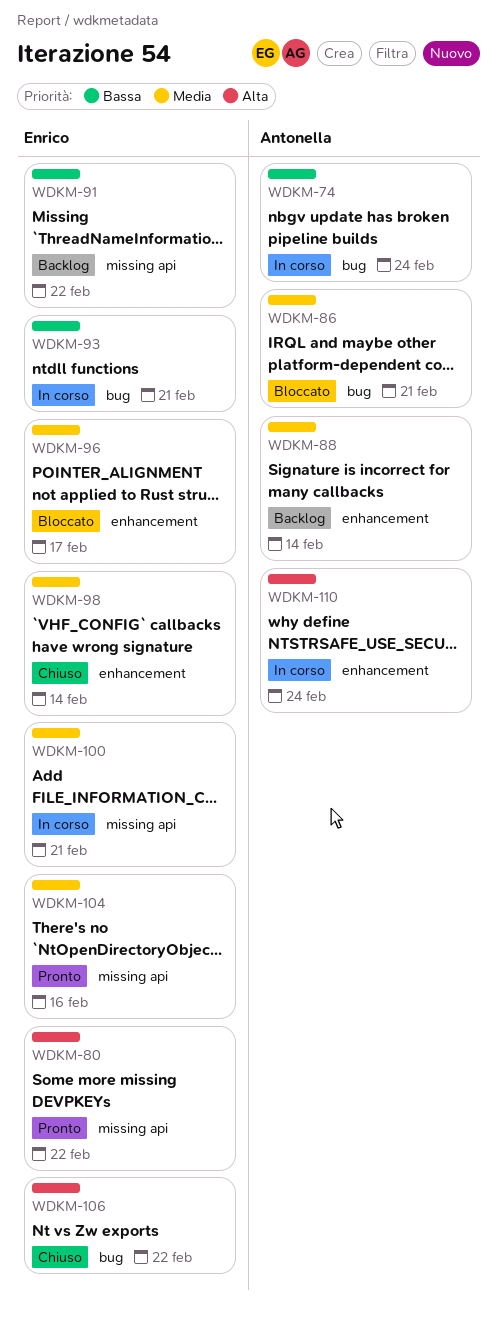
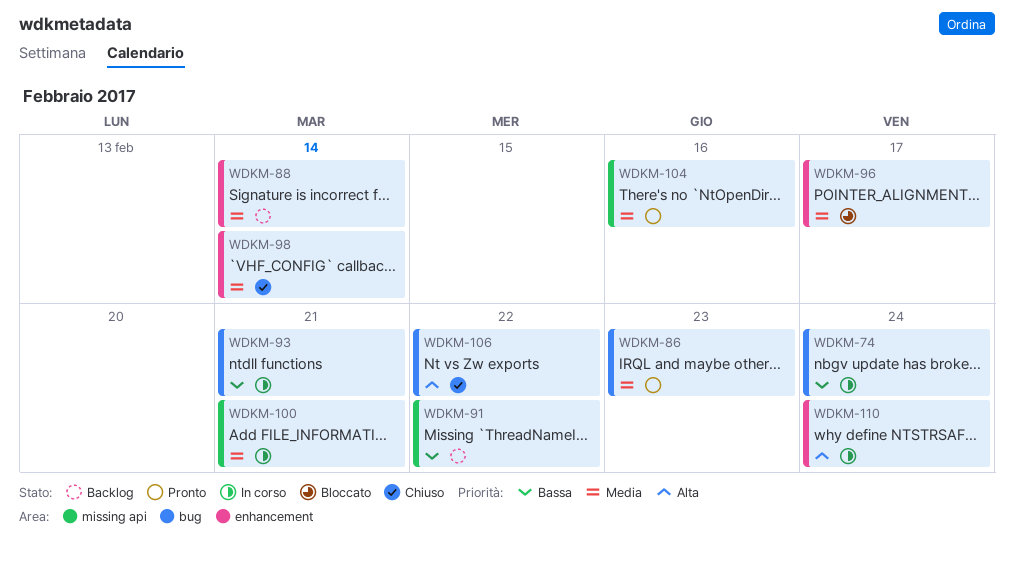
WDKM-80: present -> none
WDKM-86, status: Bloccato -> Pronto
WDKM-86, due: Feb 21 -> Feb 23

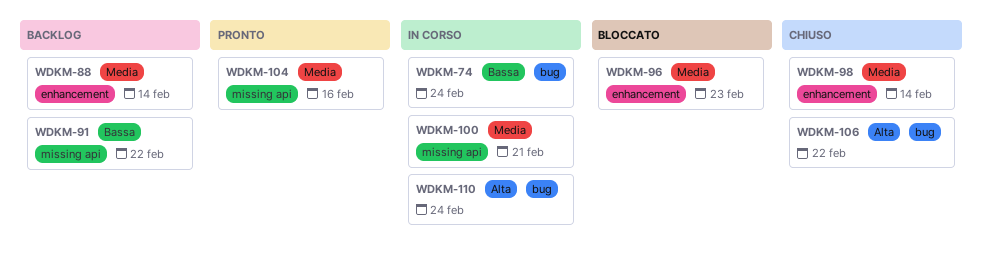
WDKM-86: present -> none
WDKM-93: present -> none
WDKM-96, due: Feb 17 -> Feb 23
WDKM-110, label: enhancement -> bug

